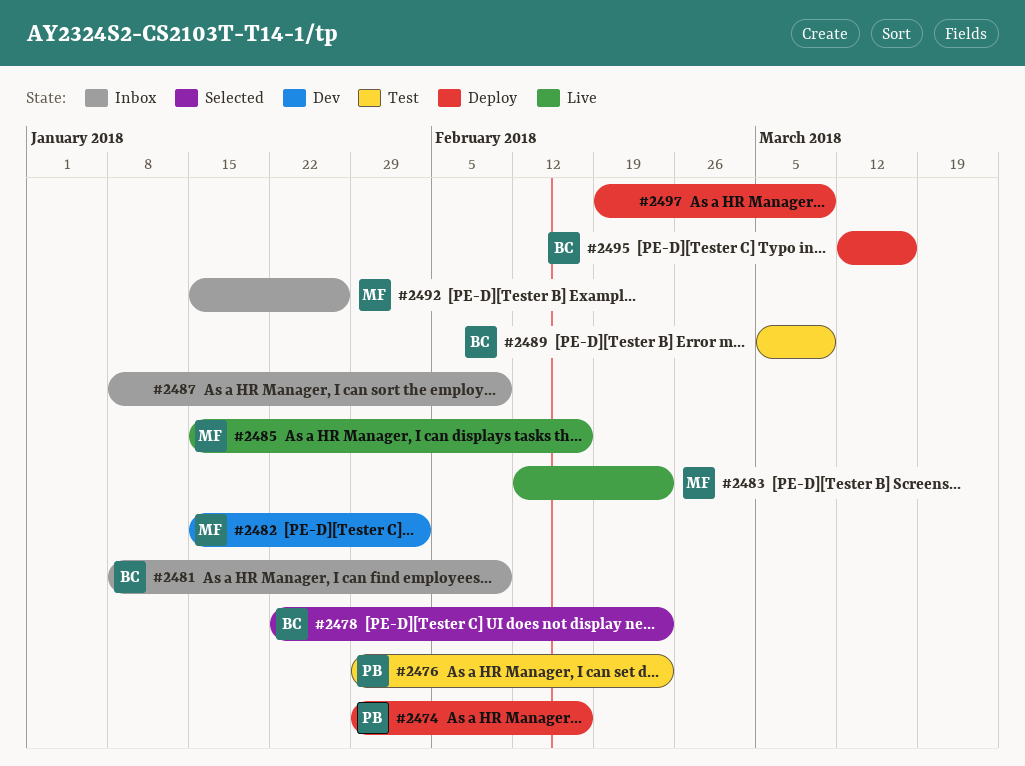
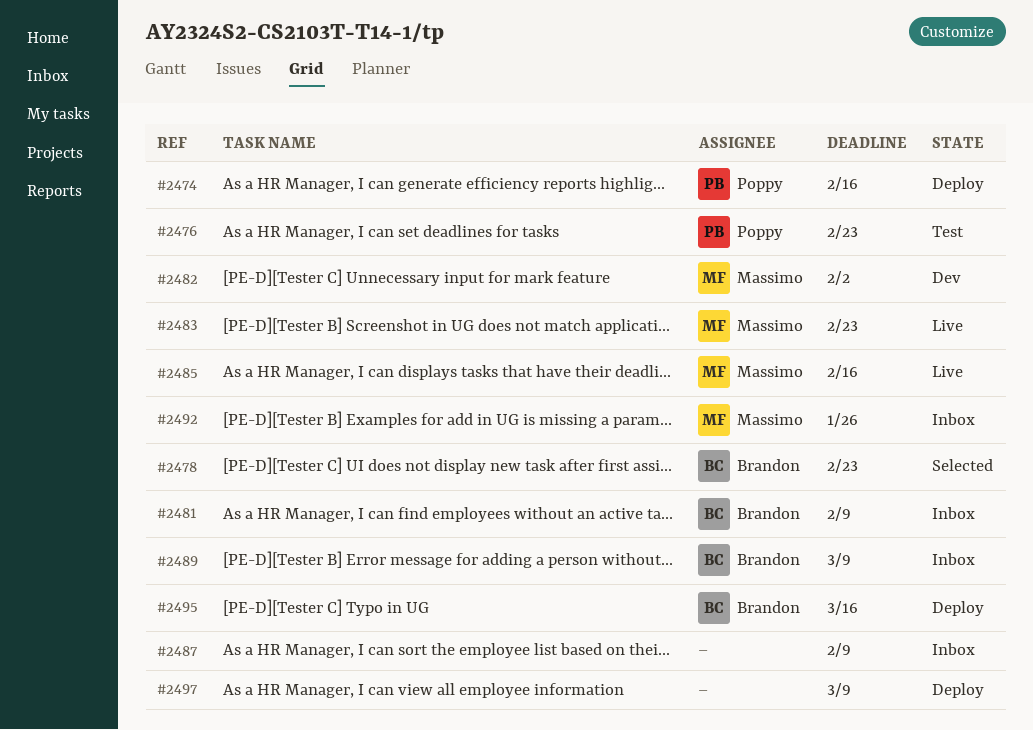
#2489, status: Test -> Inbox

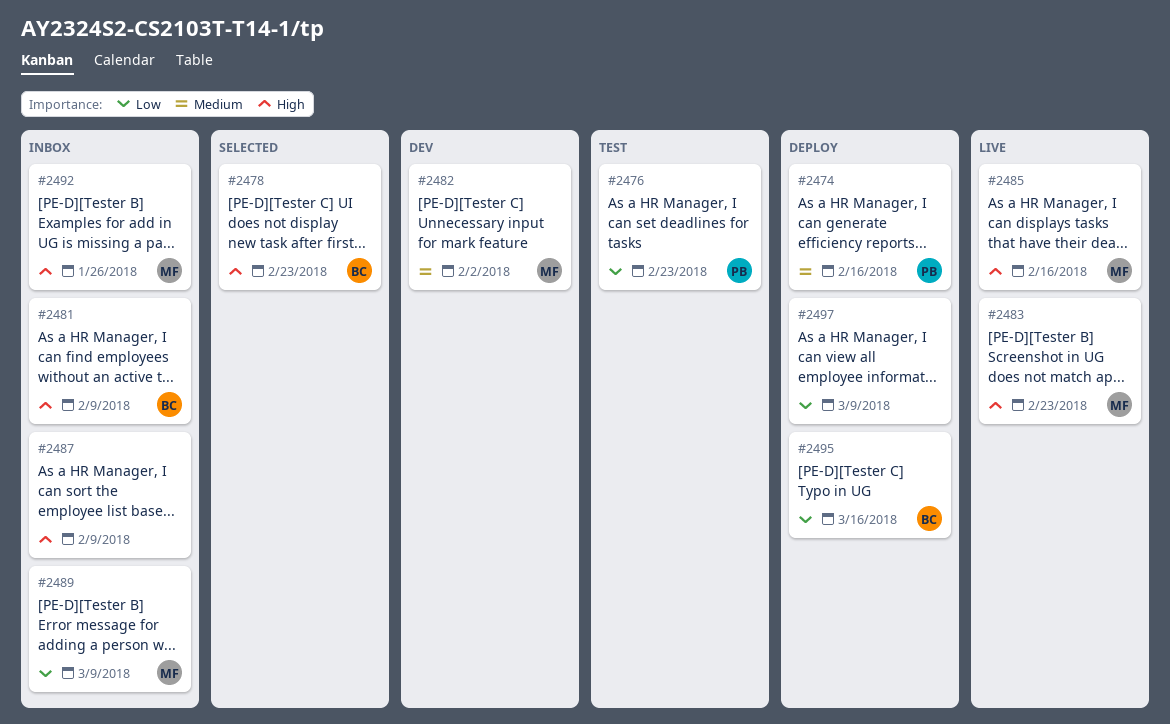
#2489, owner: Brandon -> Massimo

